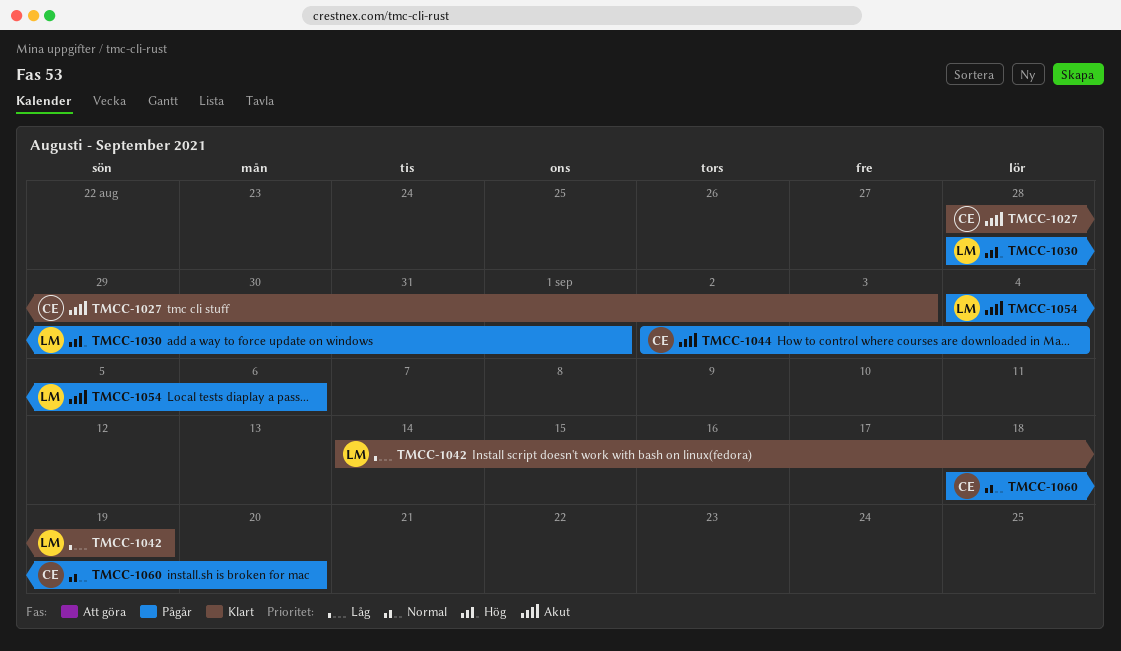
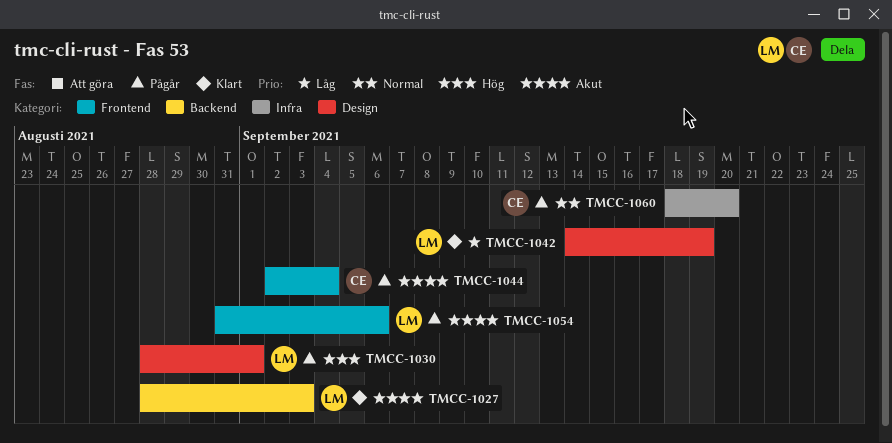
TMCC-1027, owner: CE -> LM
TMCC-1054, start: Sep 4 -> Aug 31

